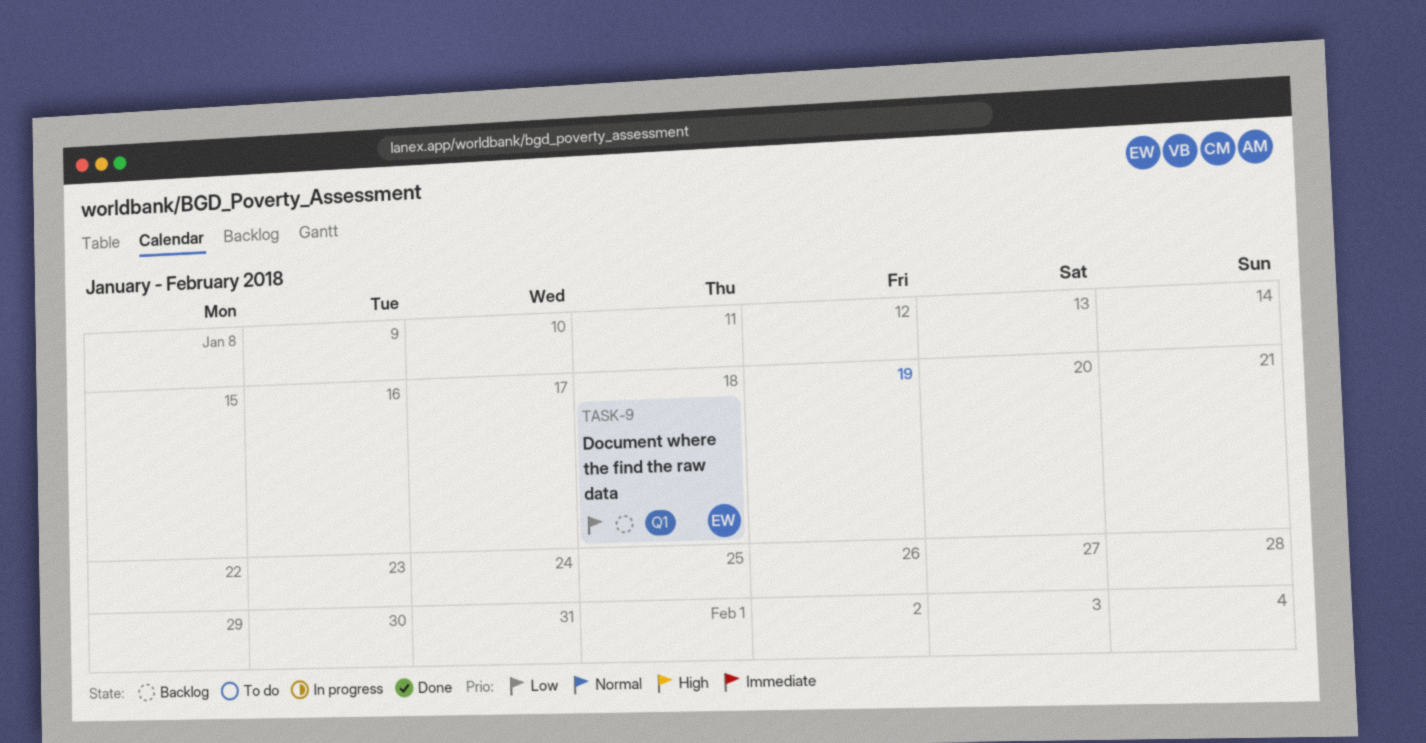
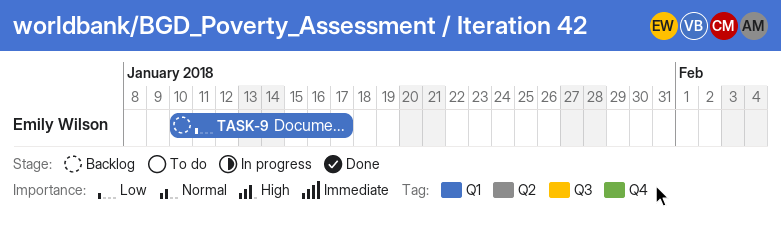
TASK-9, due: Jan 18 -> Jan 17

